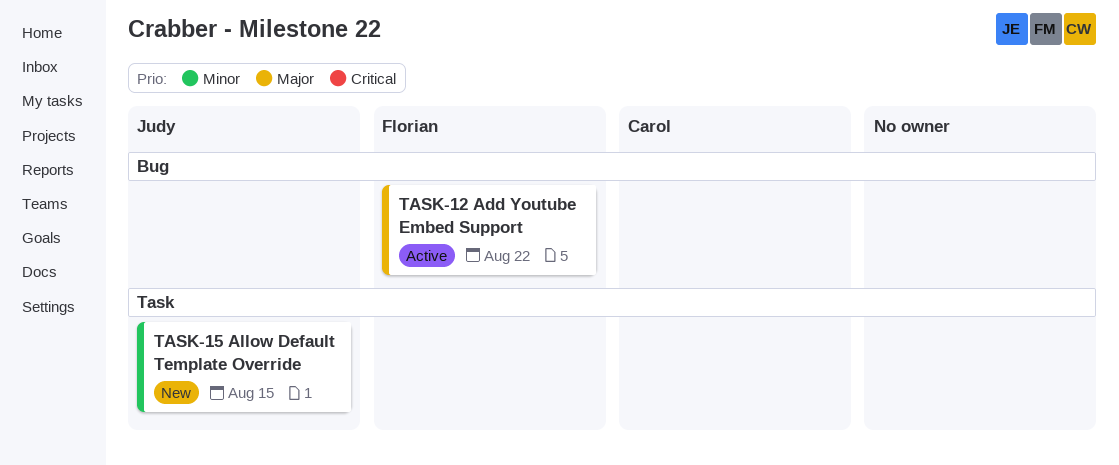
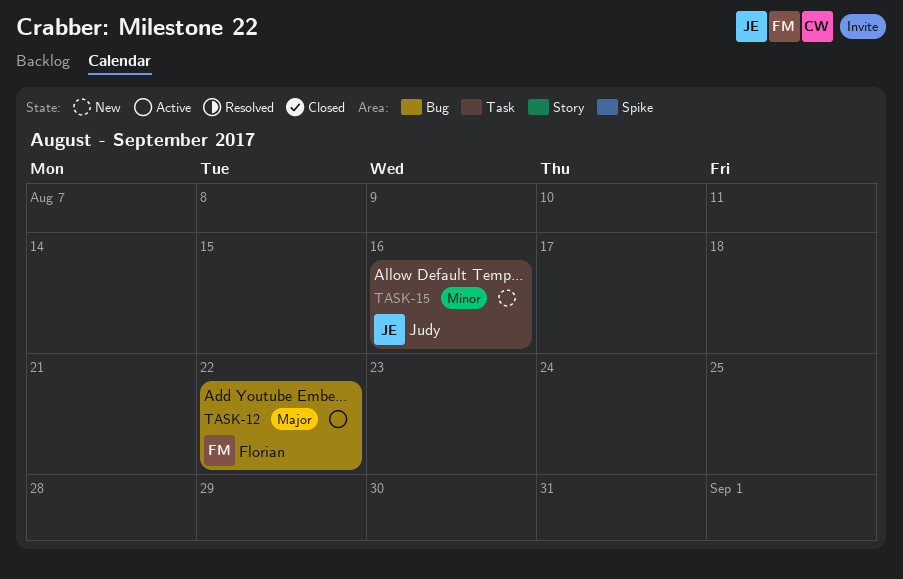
TASK-15, due: Aug 15 -> Aug 16

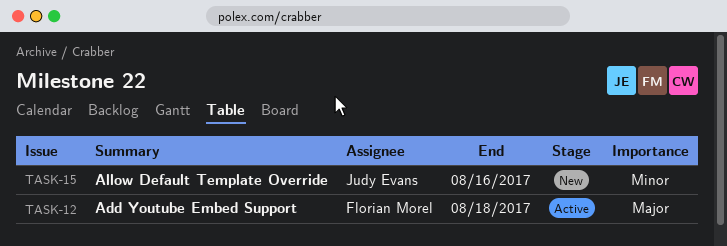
TASK-12, due: Aug 22 -> Aug 18

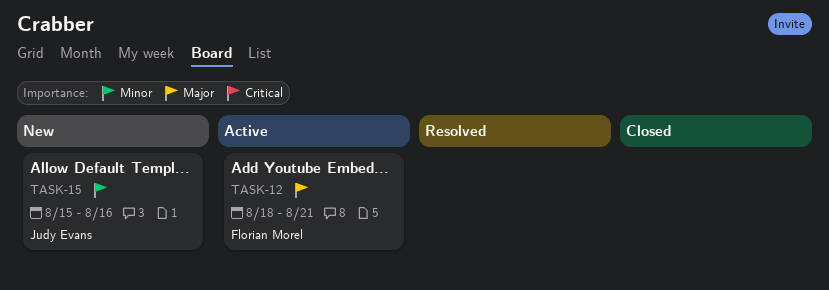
TASK-12, due: Aug 18 -> Aug 21

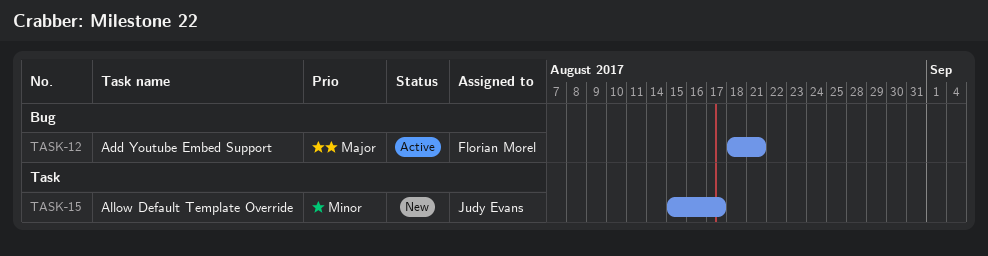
TASK-15, due: Aug 16 -> Aug 17

